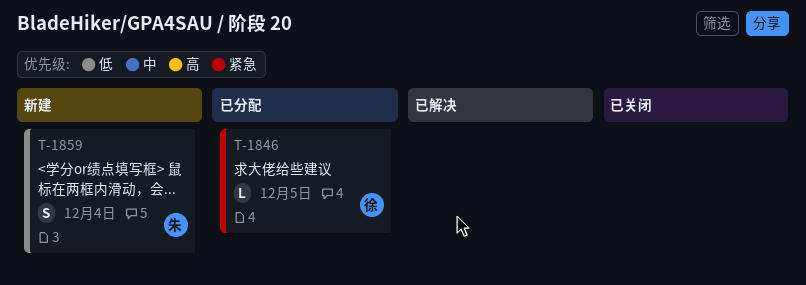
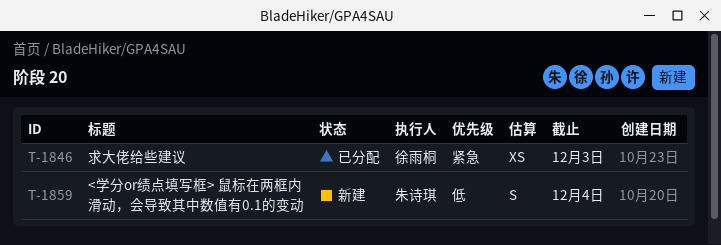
T-1846, estimate: L -> XS
T-1846, due: Dec 5 -> Dec 3

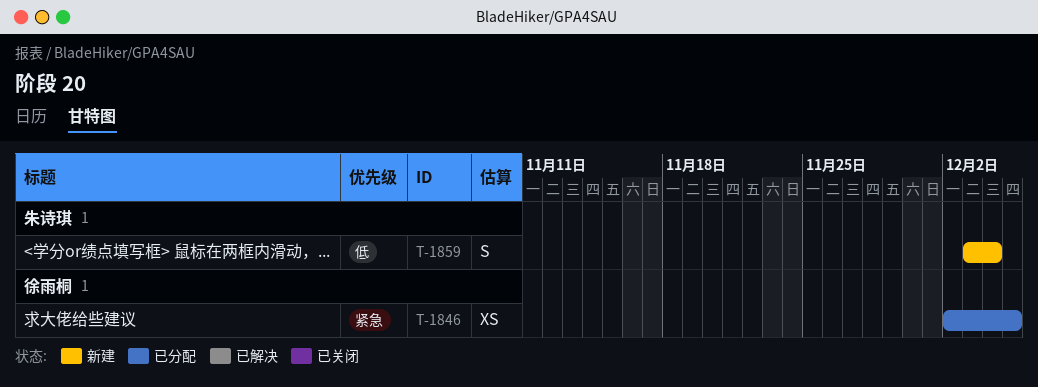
T-1846, due: Dec 3 -> Dec 5

